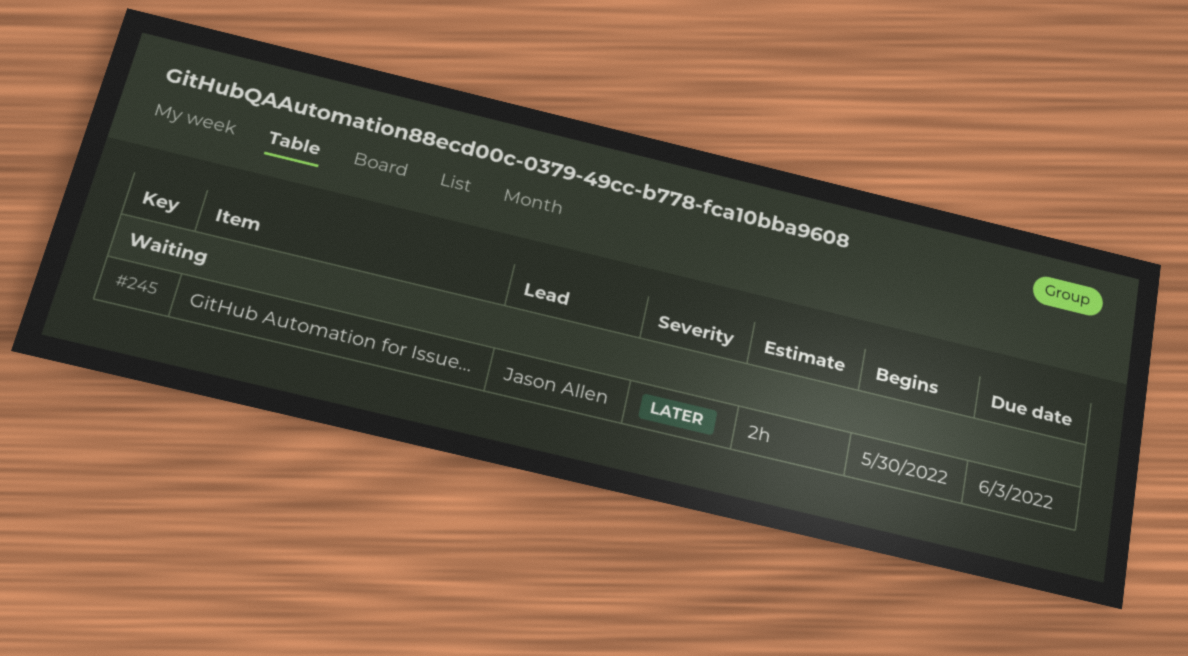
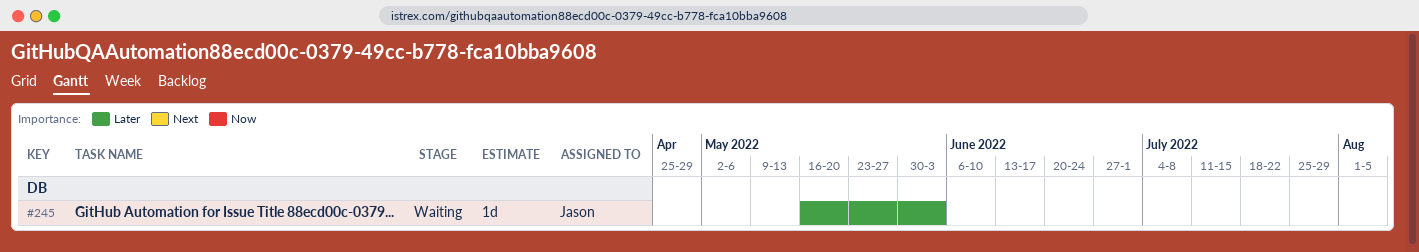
#245, estimate: 2h -> 1d
#245, start: May 30 -> May 16

